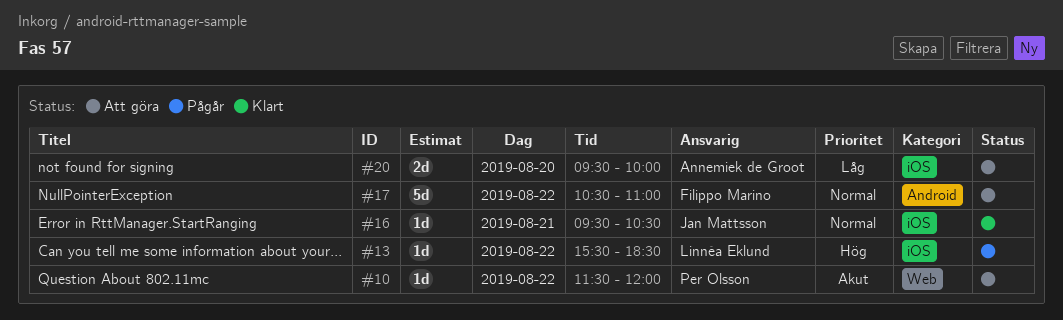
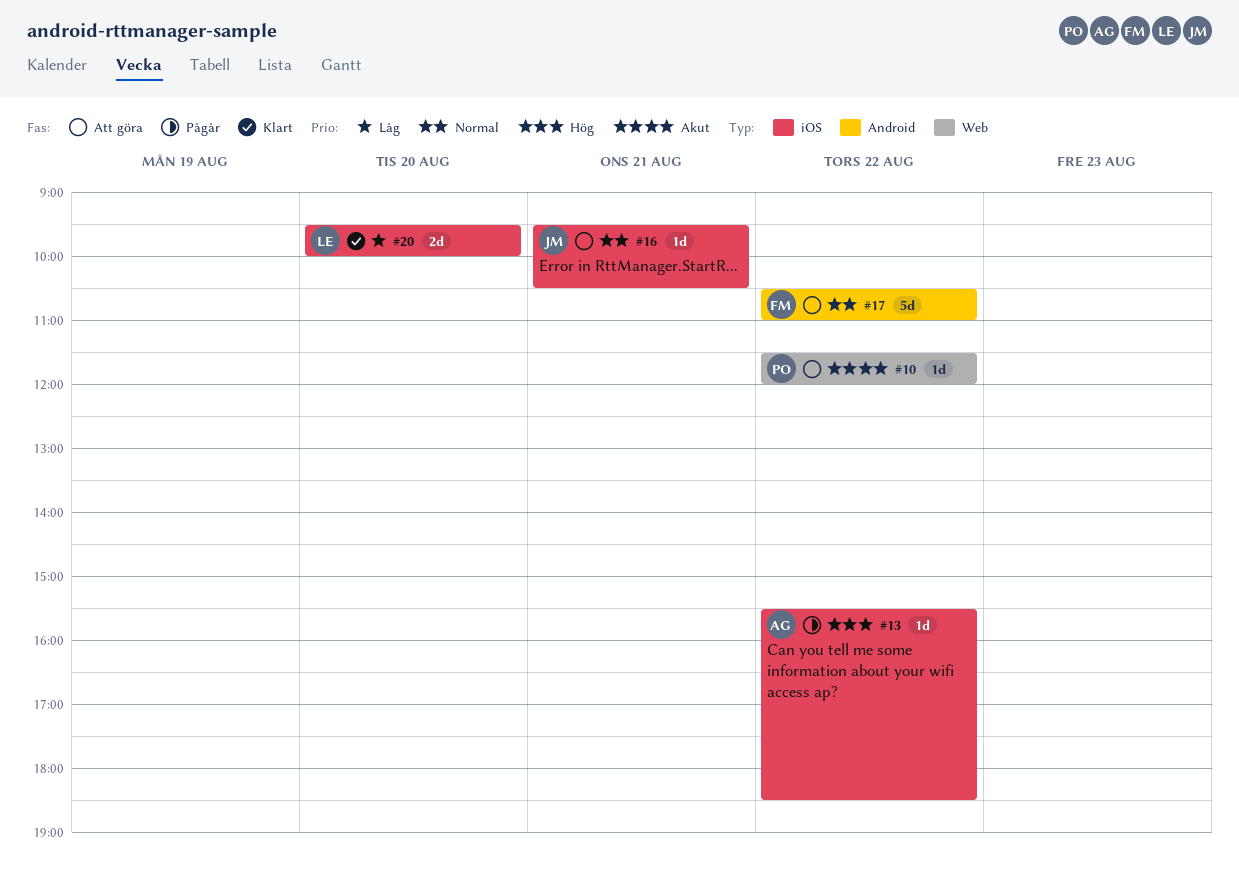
#13, owner: Linnéa Eklund -> Annemiek de Groot
#16, status: Klart -> Att göra
#20, status: Att göra -> Klart
#20, owner: Annemiek de Groot -> Linnéa Eklund

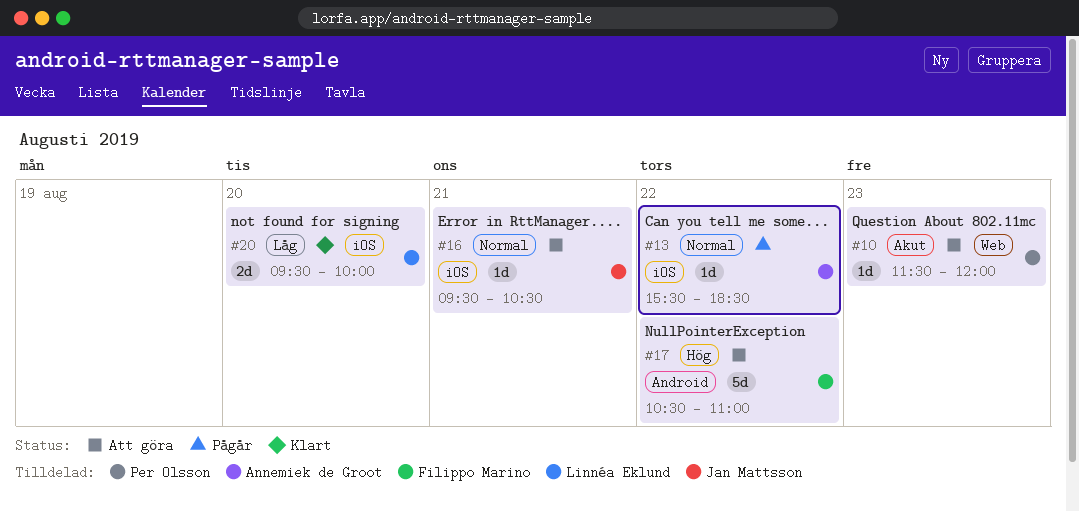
#10, day: Aug 22 -> Aug 23
#13, priority: Hög -> Normal
#17, priority: Normal -> Hög

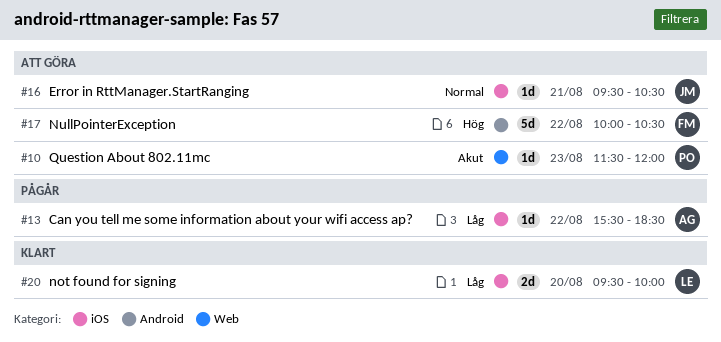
#13, priority: Normal -> Låg
#17, begins: 10:30 -> 10:00
#17, ends: 11:00 -> 10:30

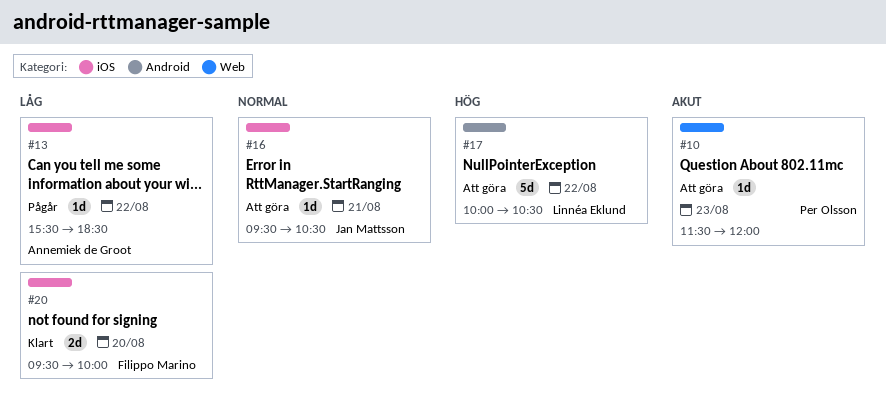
#17, owner: Filippo Marino -> Linnéa Eklund
#20, owner: Linnéa Eklund -> Filippo Marino

